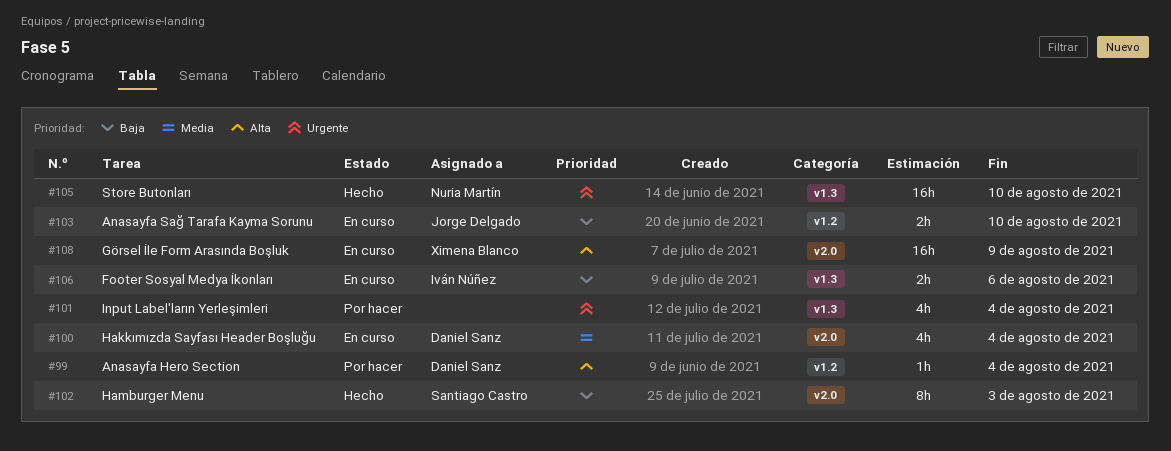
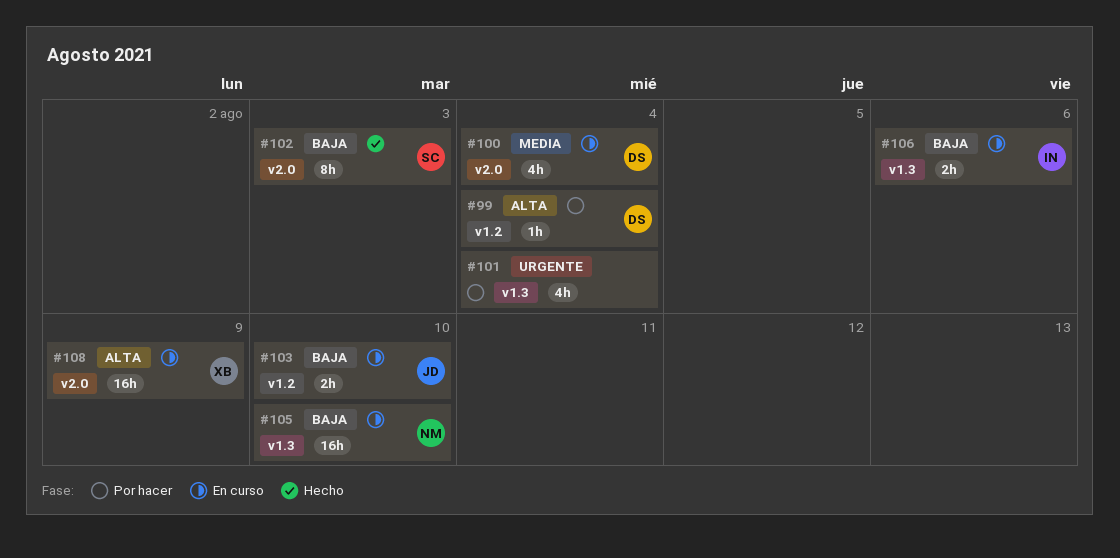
#105, status: Hecho -> En curso
#105, priority: Urgente -> Baja

